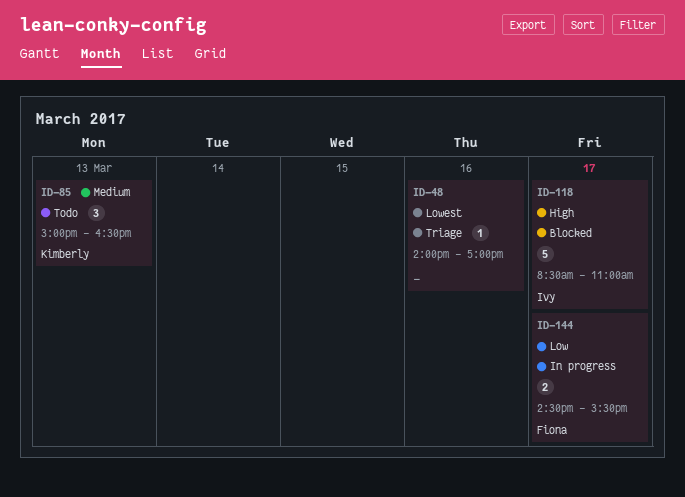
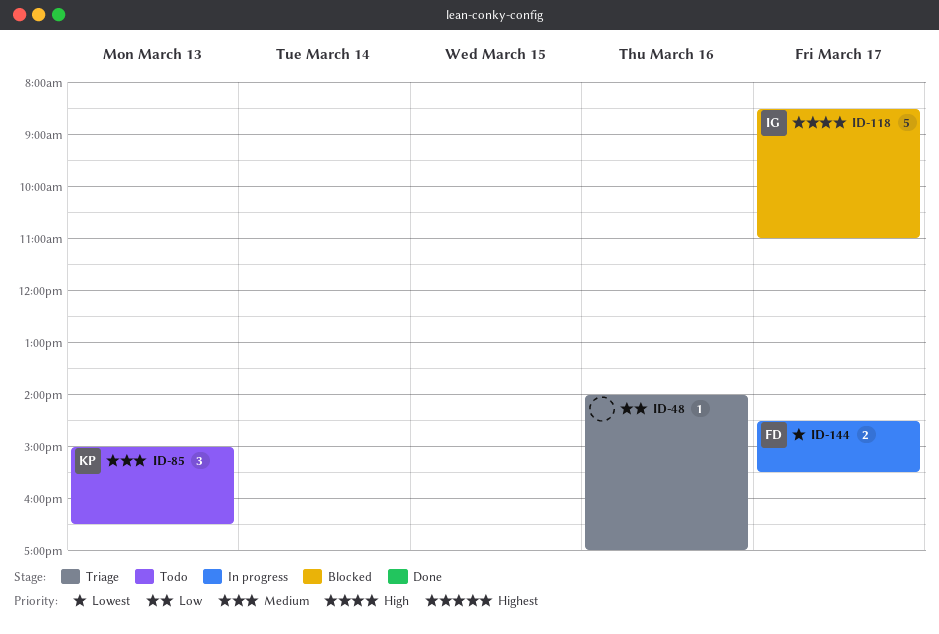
ID-48, priority: Lowest -> Low
ID-144, priority: Low -> Lowest

